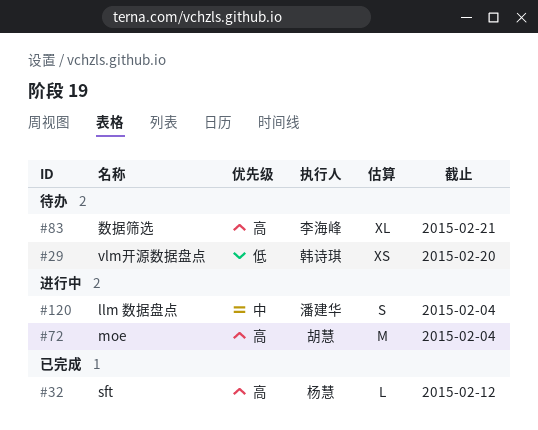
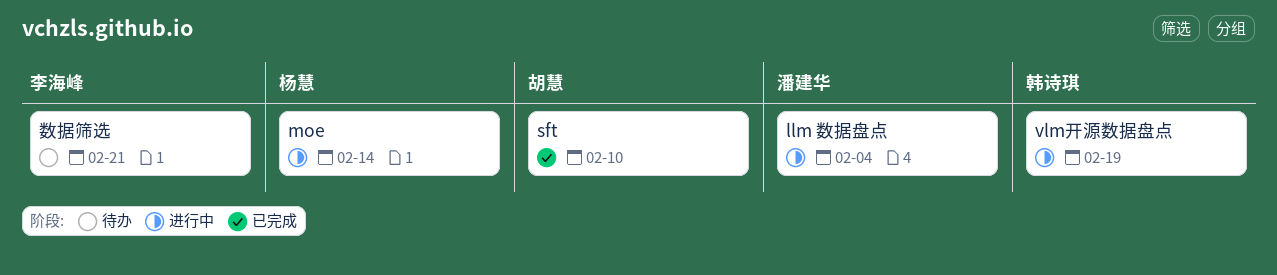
moe, owner: 胡慧 -> 杨慧
moe, due: Feb 4 -> Feb 14
sft, owner: 杨慧 -> 胡慧
sft, due: Feb 12 -> Feb 10
vlm开源数据盘点, status: 待办 -> 进行中
vlm开源数据盘点, due: Feb 20 -> Feb 19

